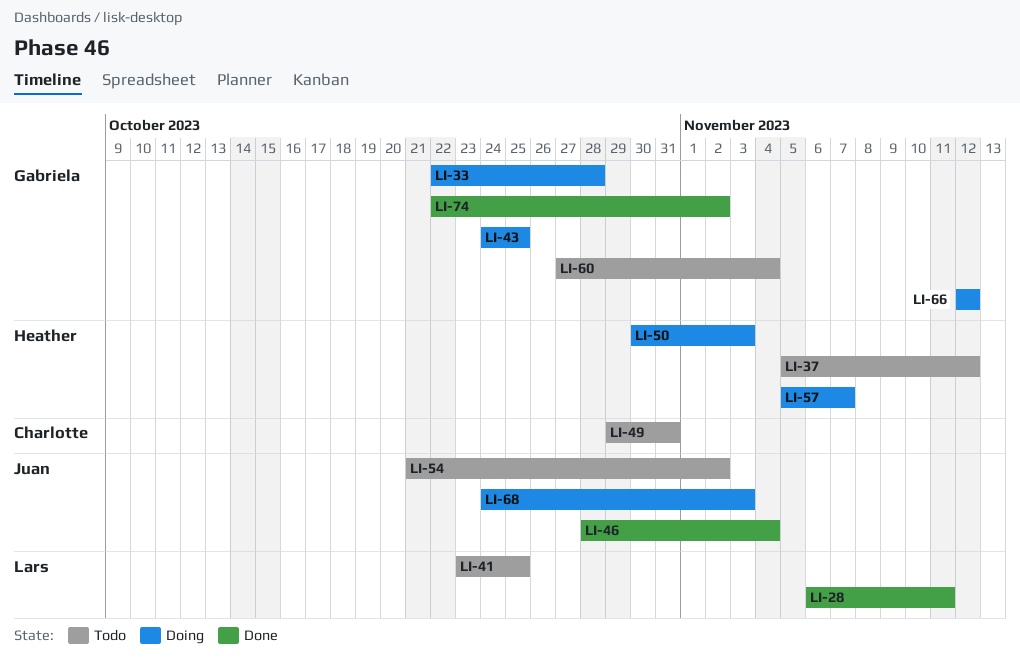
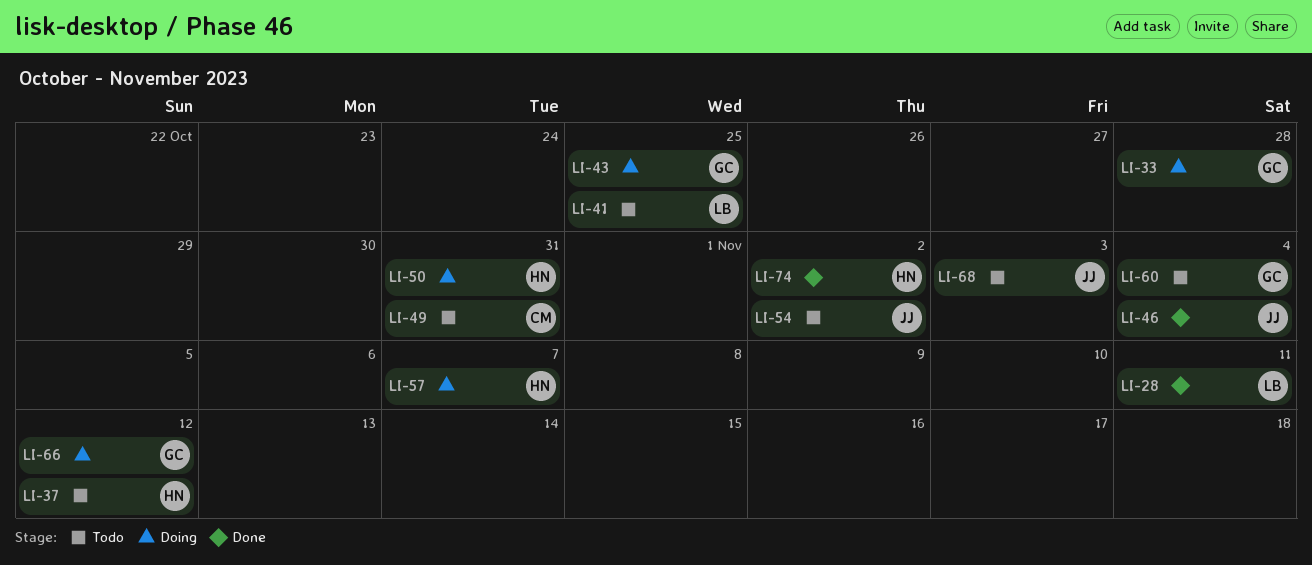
LI-50, due: Nov 3 -> Oct 31
LI-68, status: Doing -> Todo
LI-74, owner: Gabriela -> Heather

